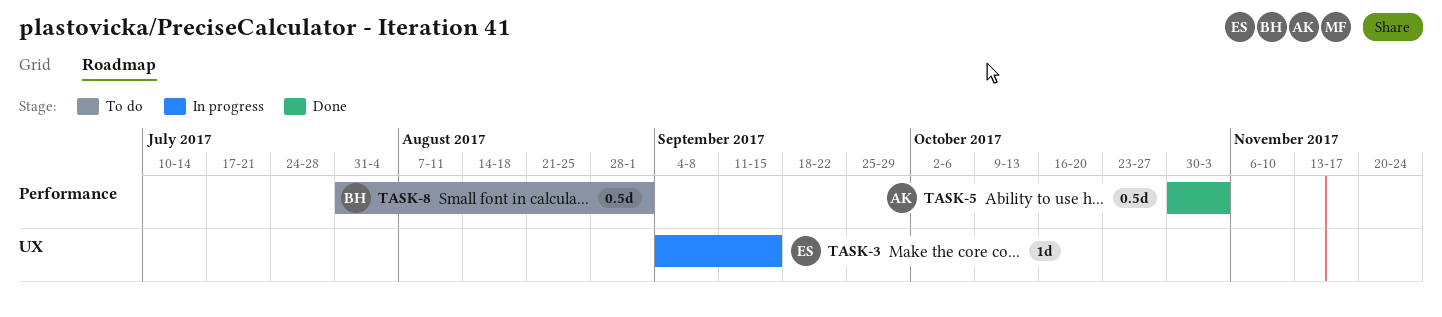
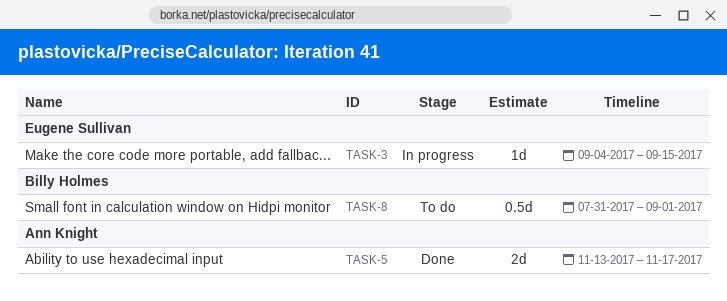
TASK-5, estimate: 0.5d -> 2d
TASK-5, start: Oct 30 -> Nov 13
TASK-5, due: Nov 3 -> Nov 17

